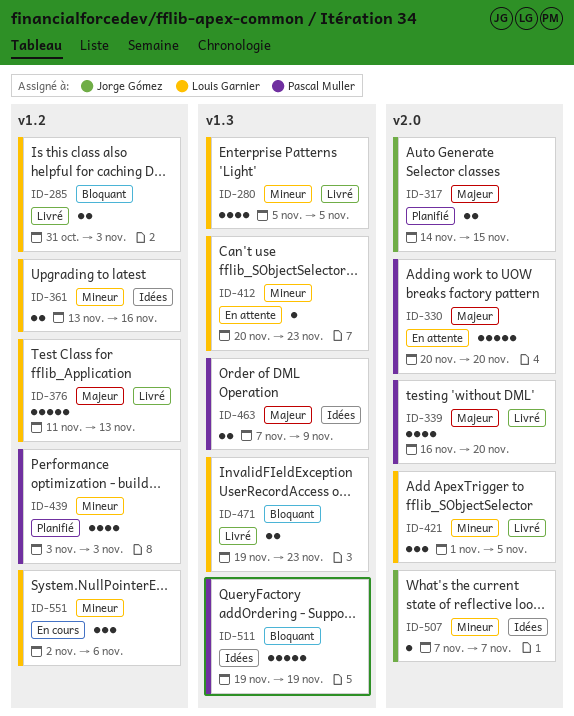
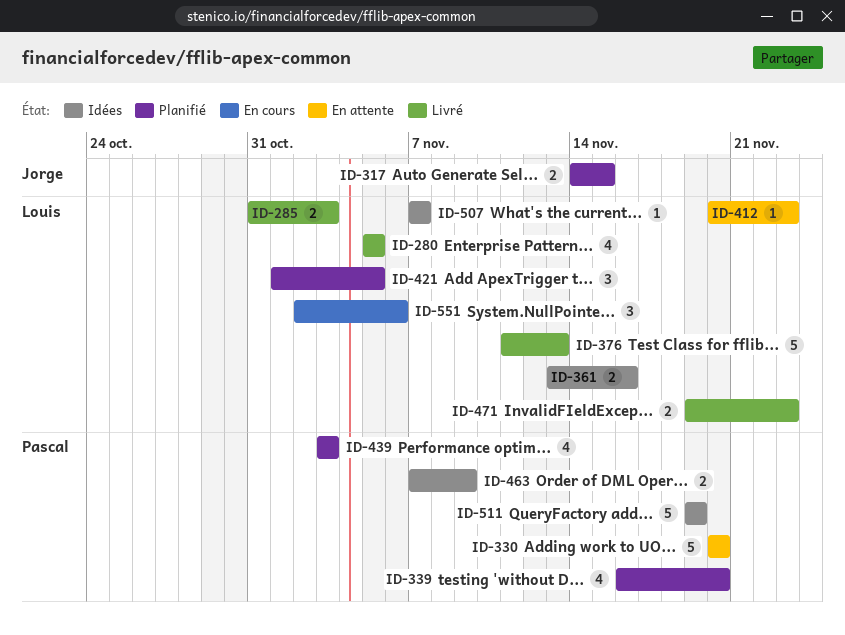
ID-339, status: Livré -> Planifié
ID-421, status: Livré -> Planifié
ID-507, owner: Jorge Gómez -> Louis Garnier

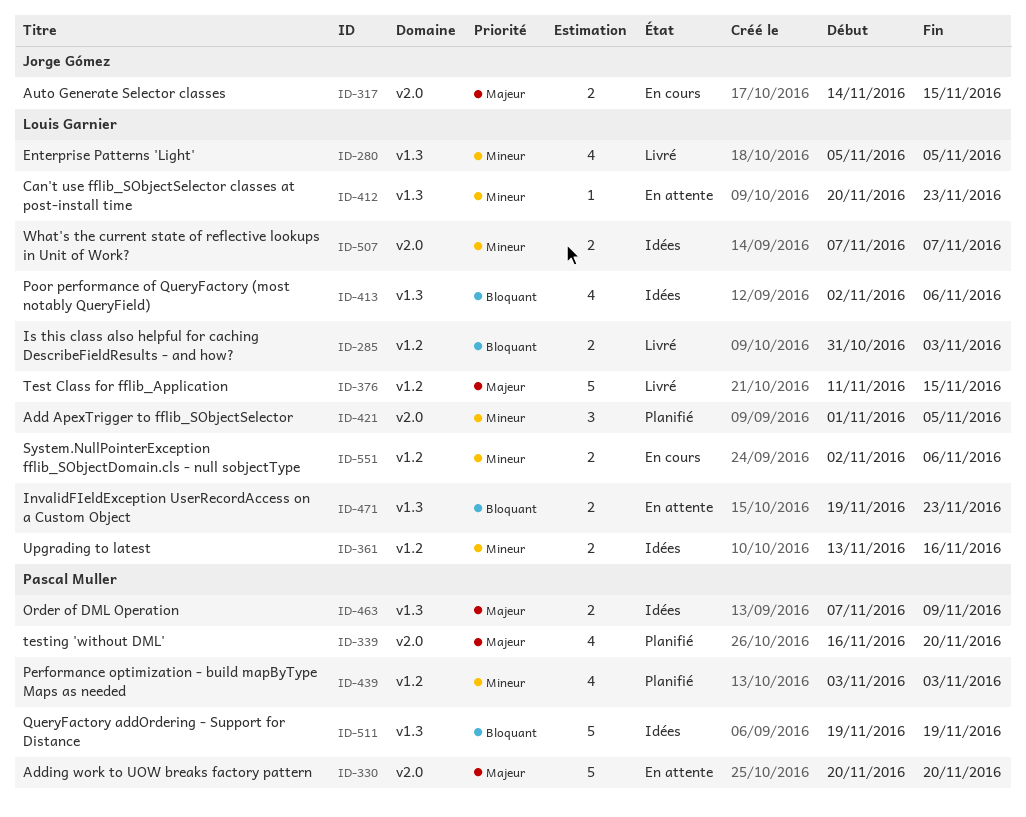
ID-317, status: Planifié -> En cours
ID-376, due: Nov 13 -> Nov 15
ID-413: none -> present
ID-471, status: Livré -> En attente
ID-507, estimate: 1 -> 2
ID-551, estimate: 3 -> 2

